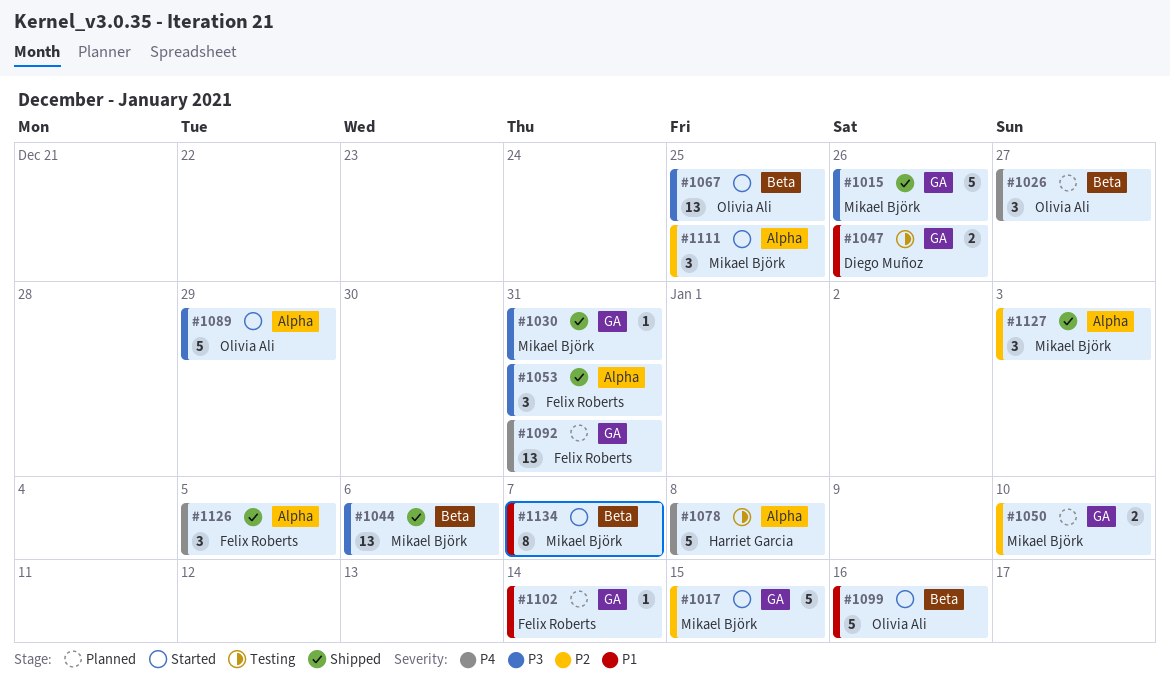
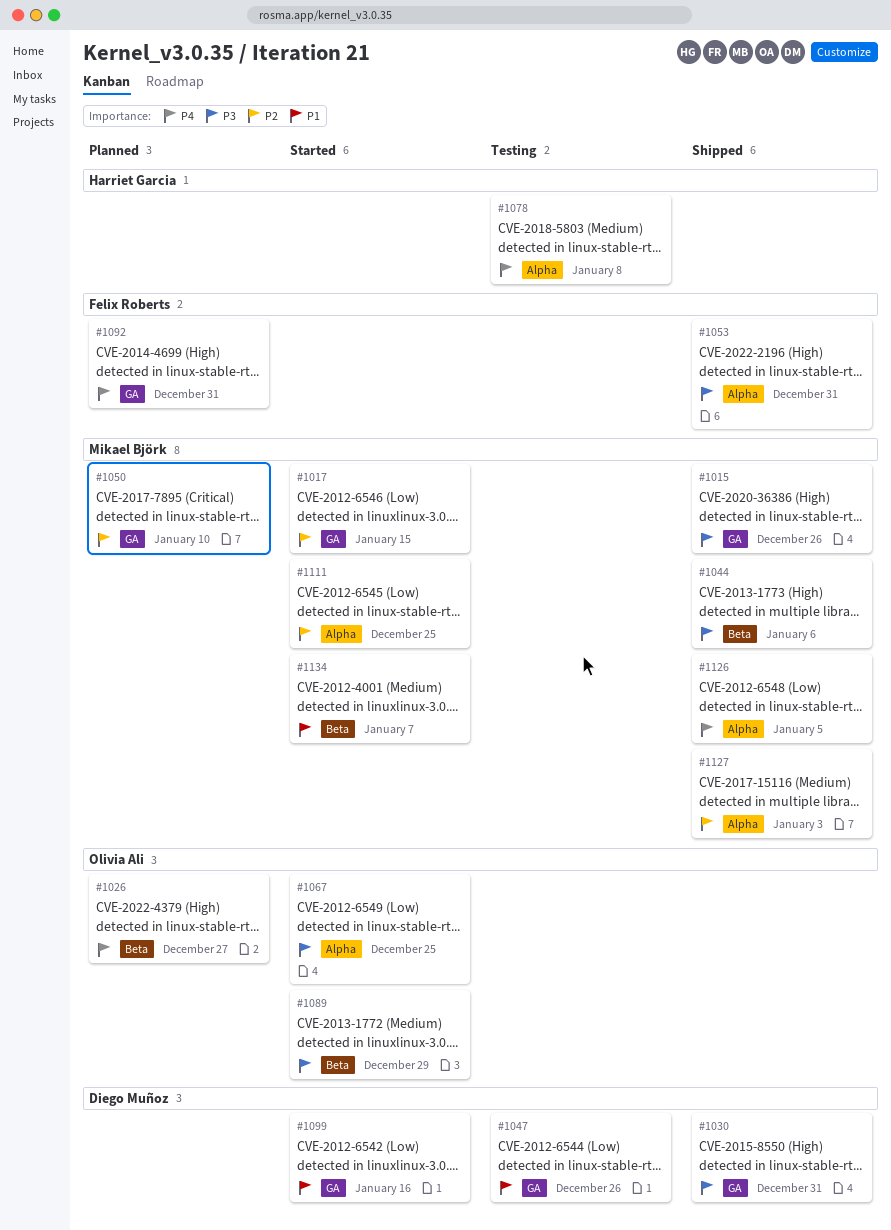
#1030, owner: Mikael Björk -> Diego Muñoz
#1067, label: Beta -> Alpha
#1089, label: Alpha -> Beta
#1099, owner: Olivia Ali -> Diego Muñoz
#1099, label: Beta -> GA
#1102: present -> none
#1126, owner: Felix Roberts -> Mikael Björk

